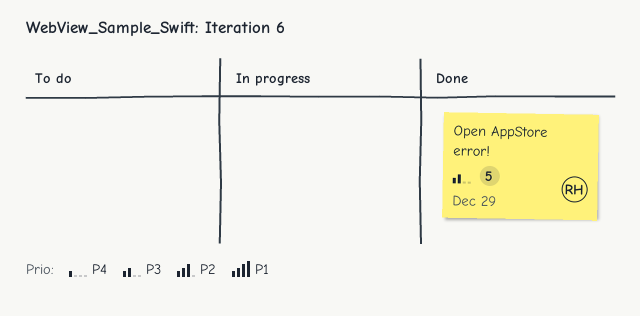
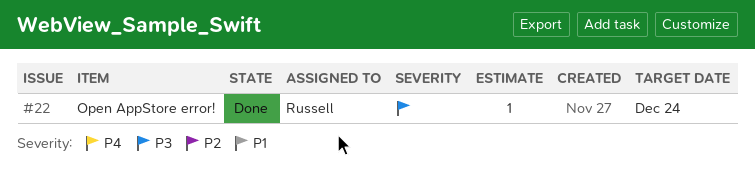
Open AppStore error!, estimate: 5 -> 1
Open AppStore error!, due: Dec 29 -> Dec 24

